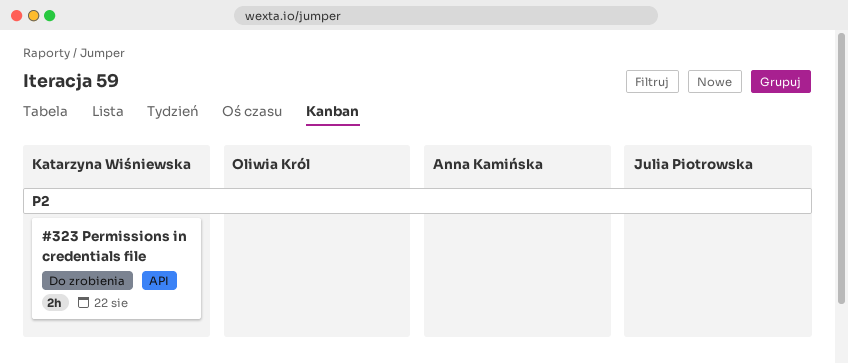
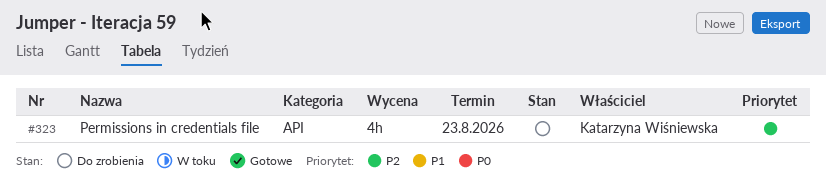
#323, estimate: 2h -> 4h
#323, due: Aug 22 -> Aug 23

